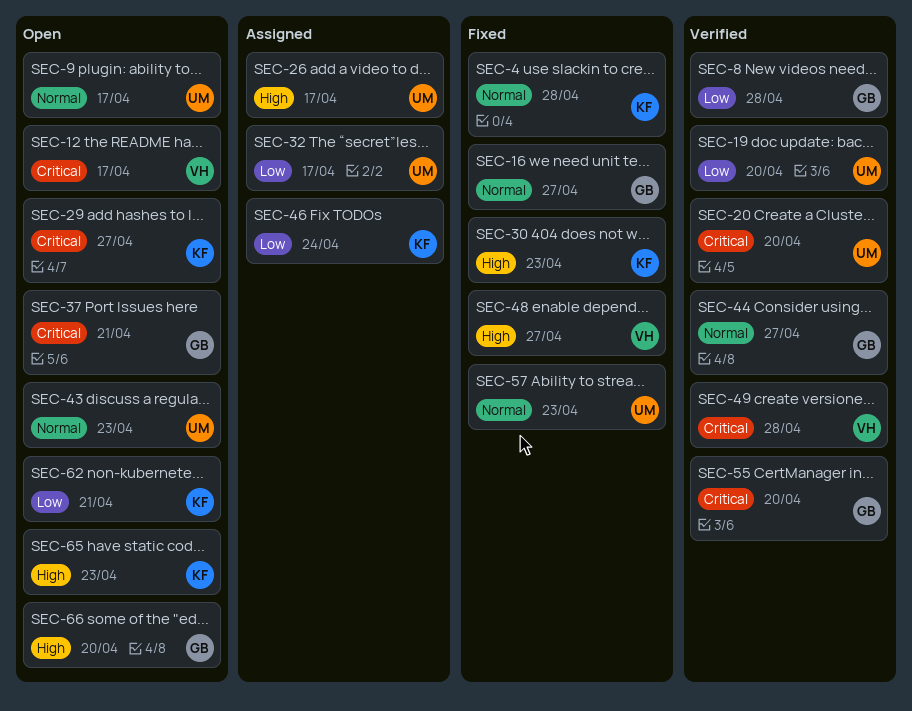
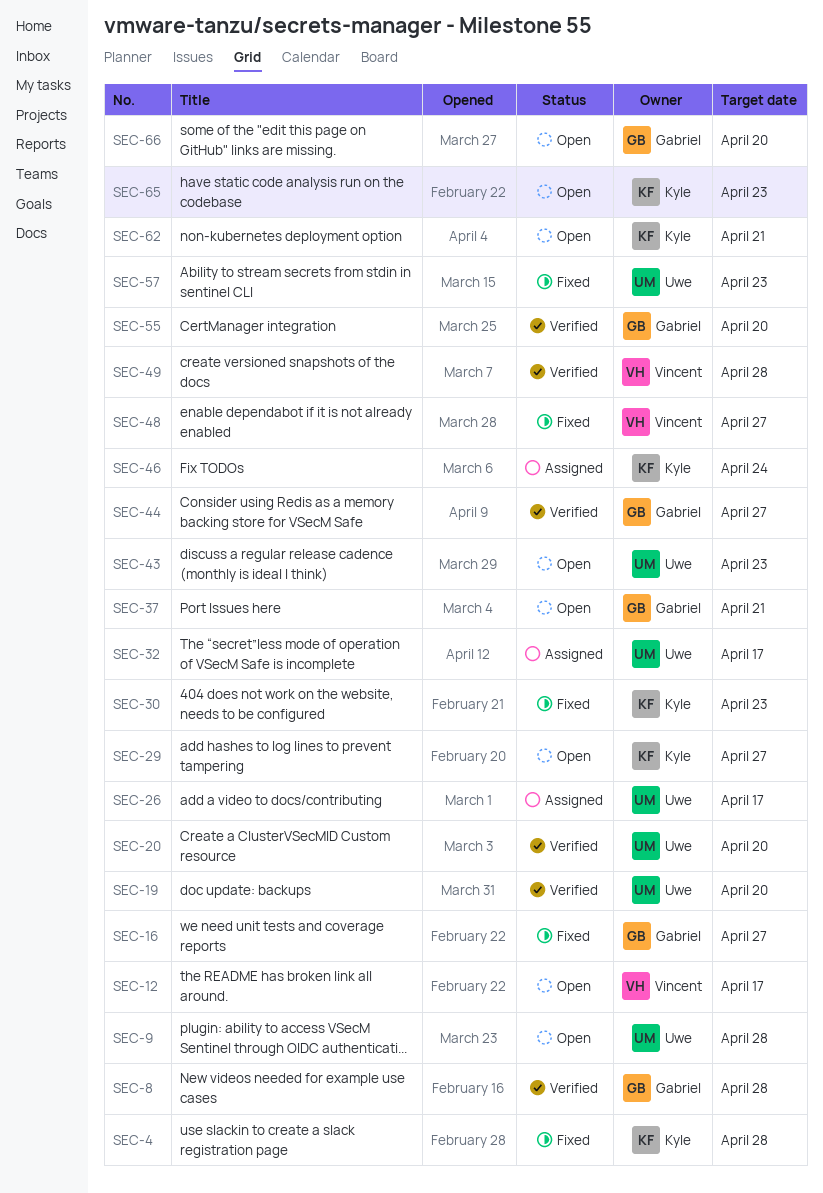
SEC-9, due: Apr 17 -> Apr 28

